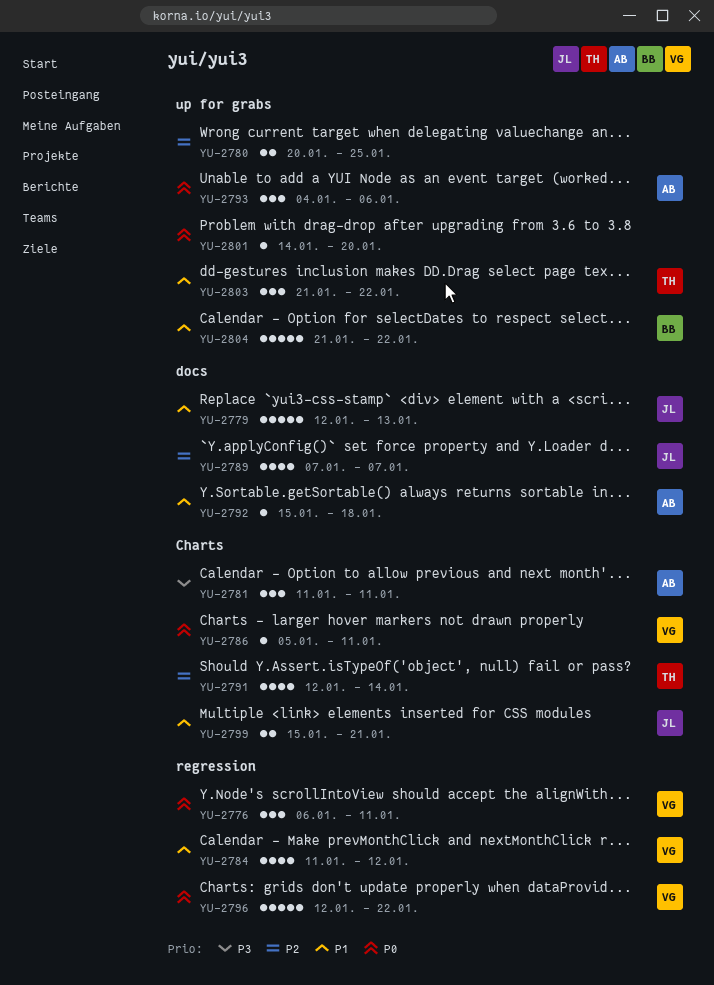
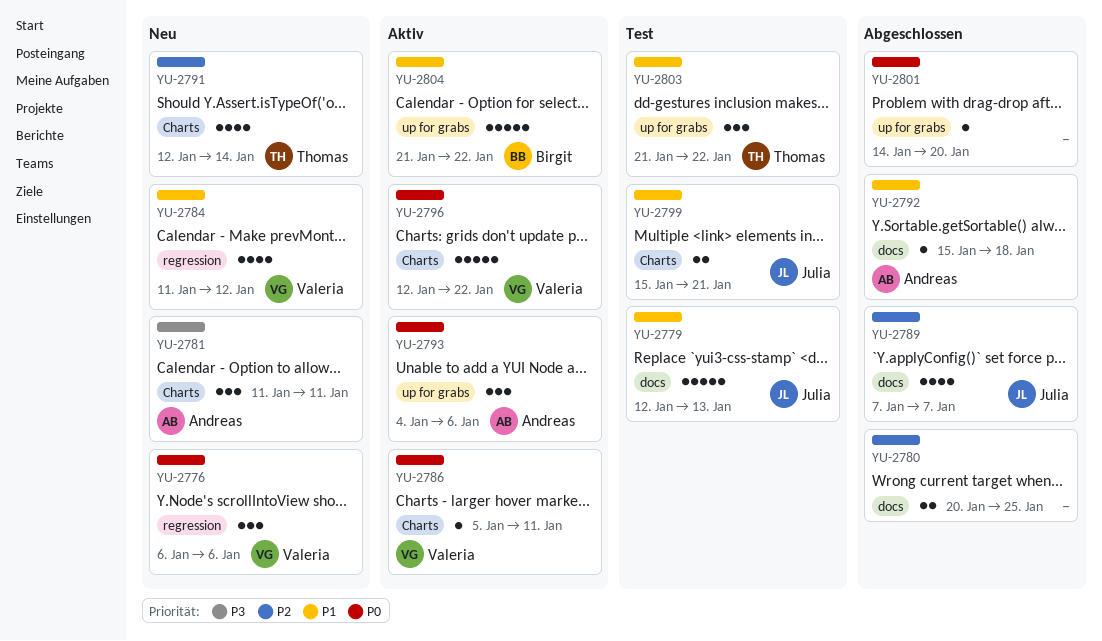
YU-2776, due: Jan 11 -> Jan 6
YU-2780, label: up for grabs -> docs
YU-2796, label: regression -> Charts

